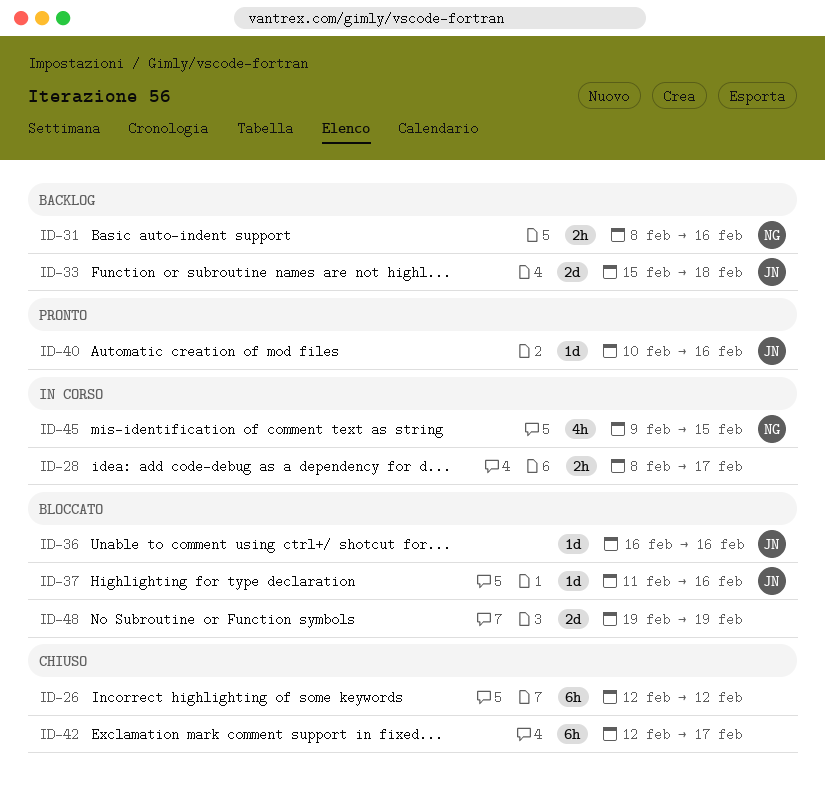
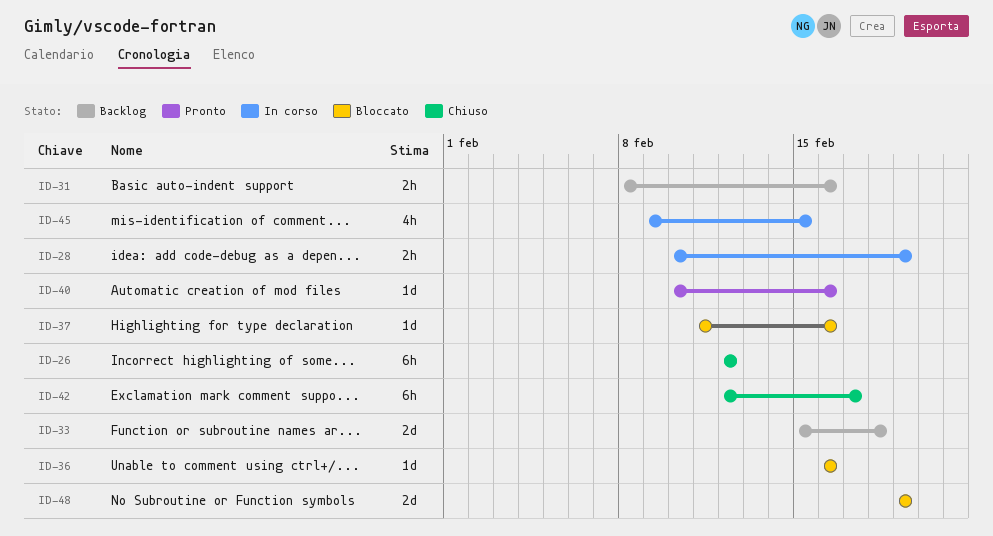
ID-28, start: Feb 8 -> Feb 10
ID-28, due: Feb 17 -> Feb 19

